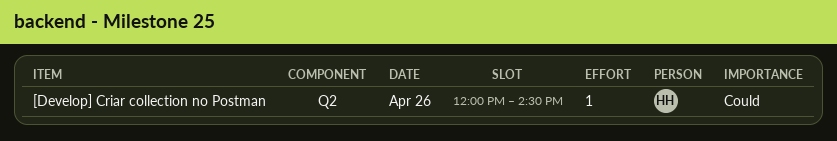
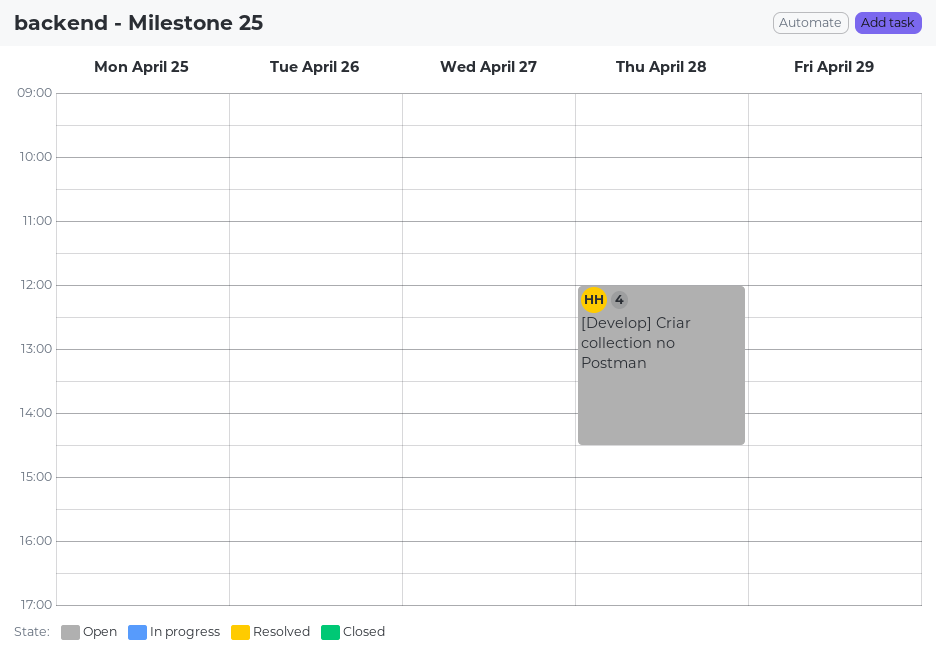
[Develop] Criar collection no Postman, estimate: 1 -> 4
[Develop] Criar collection no Postman, day: Apr 26 -> Apr 28

